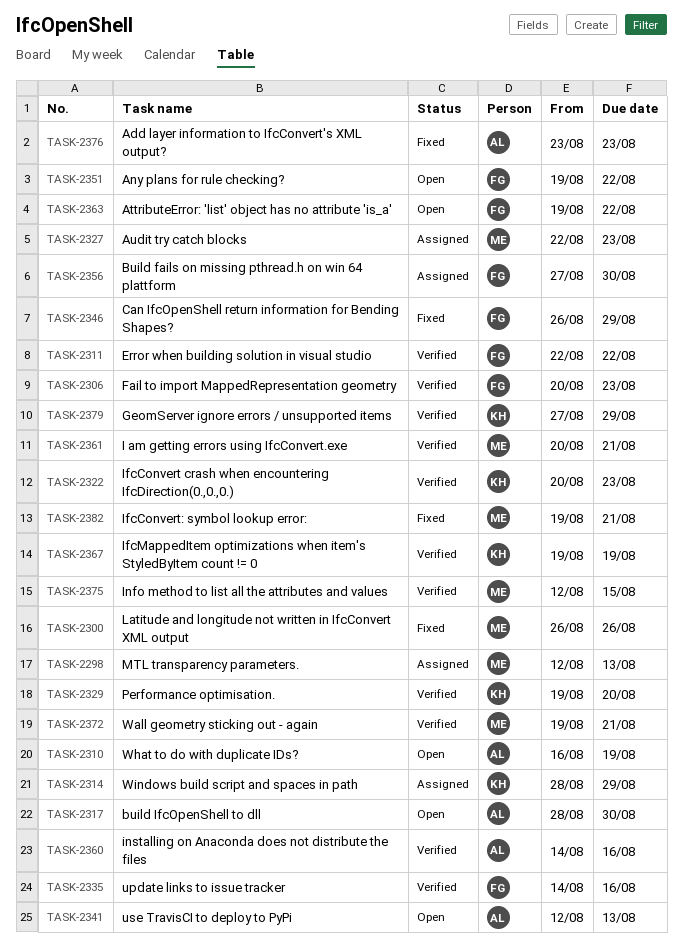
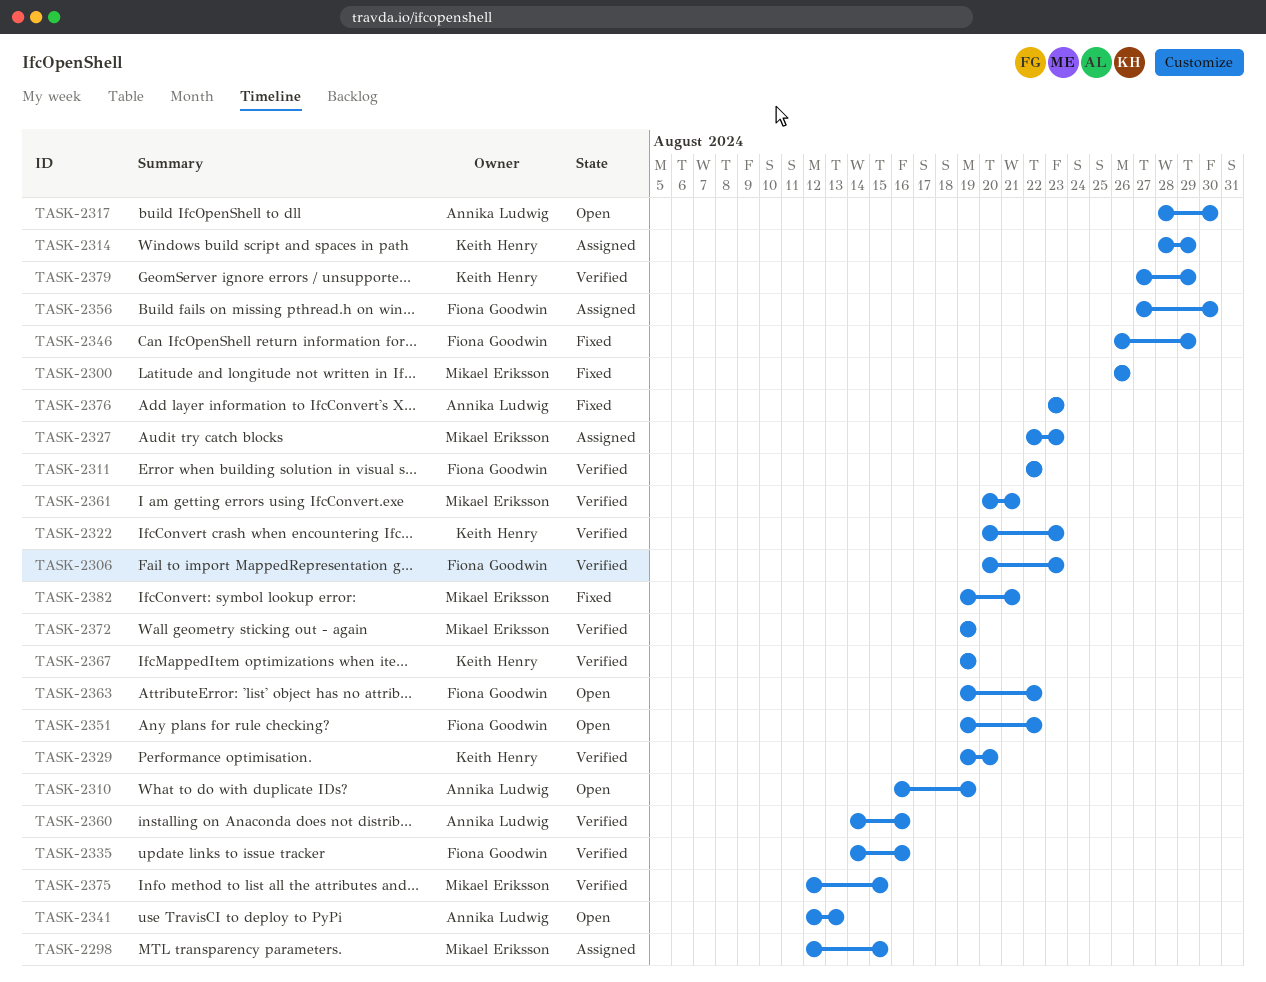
TASK-2298, due: Aug 13 -> Aug 15
TASK-2372, due: Aug 21 -> Aug 19

